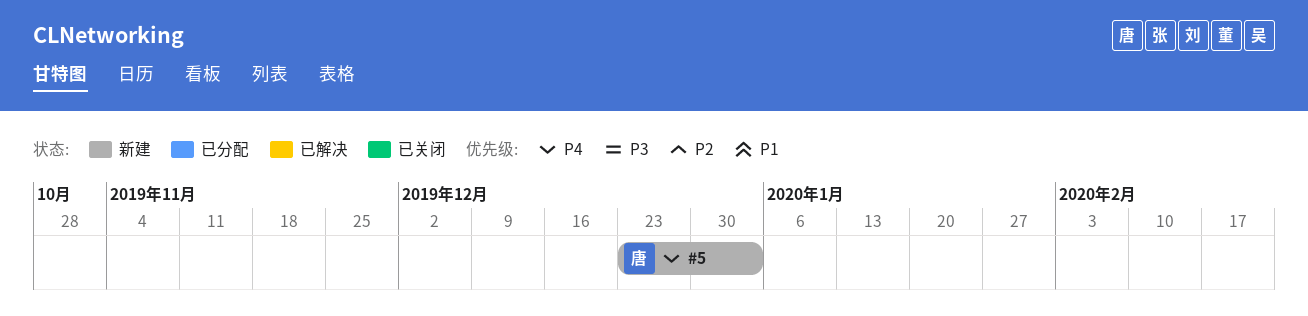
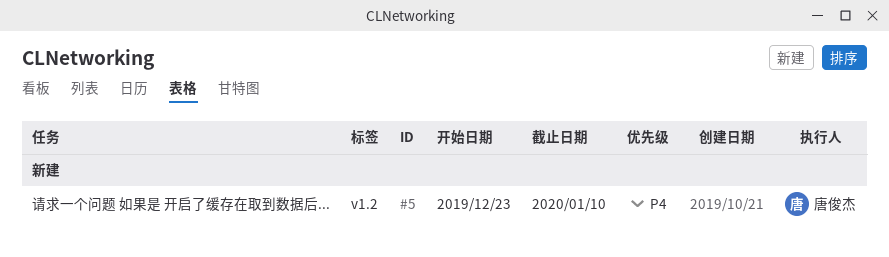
#5, due: Jan 3 -> Jan 10

